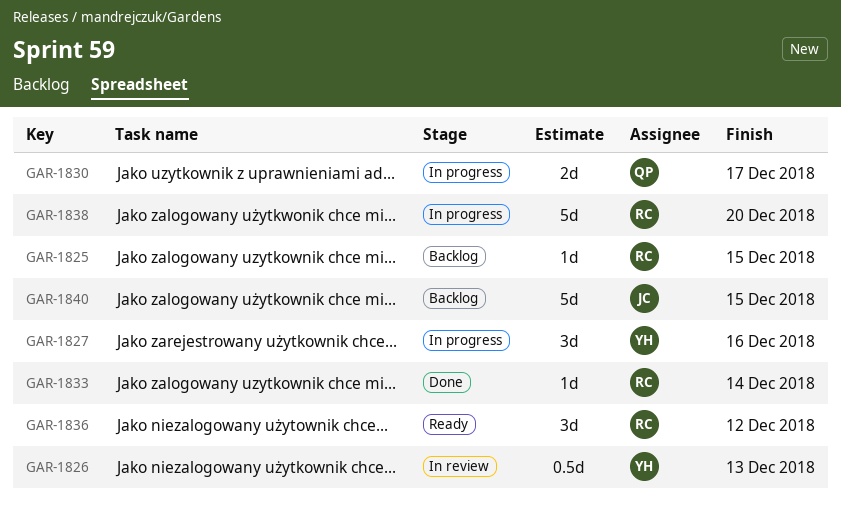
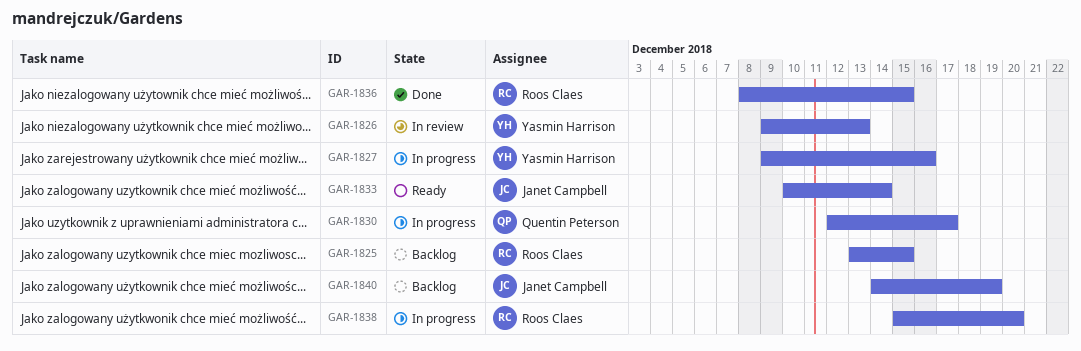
GAR-1833, status: Done -> Ready
GAR-1833, owner: Roos Claes -> Janet Campbell
GAR-1836, status: Ready -> Done
GAR-1836, due: Dec 12 -> Dec 15
GAR-1840, due: Dec 15 -> Dec 19

